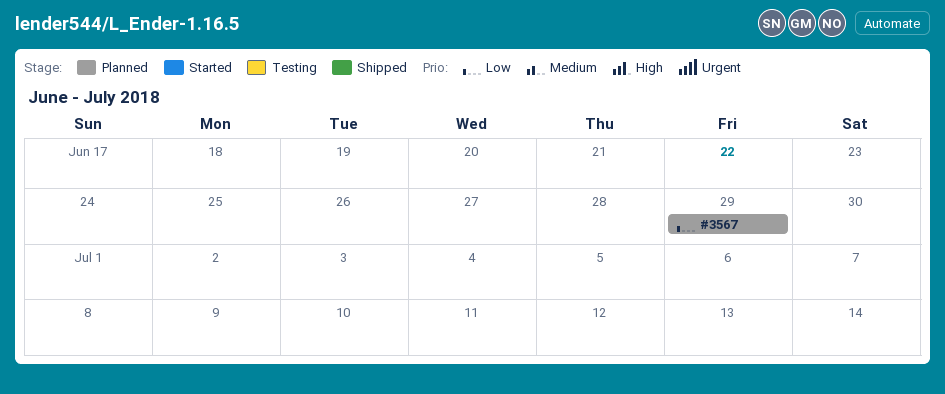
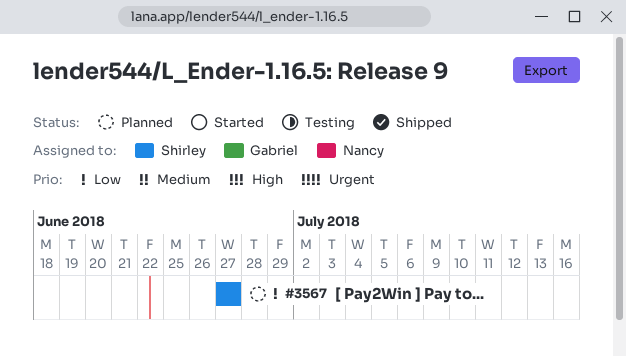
#3567, start: Jun 29 -> Jun 27
#3567, due: Jun 29 -> Jun 27

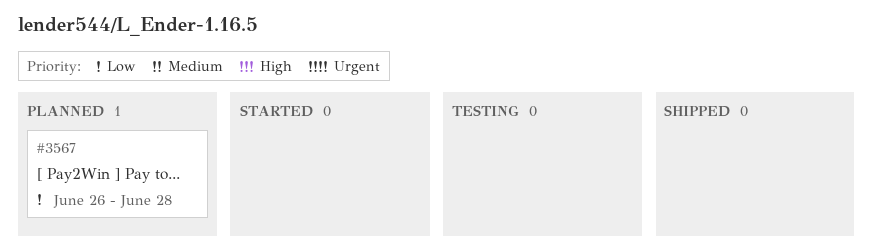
#3567, start: Jun 27 -> Jun 26
#3567, due: Jun 27 -> Jun 28

